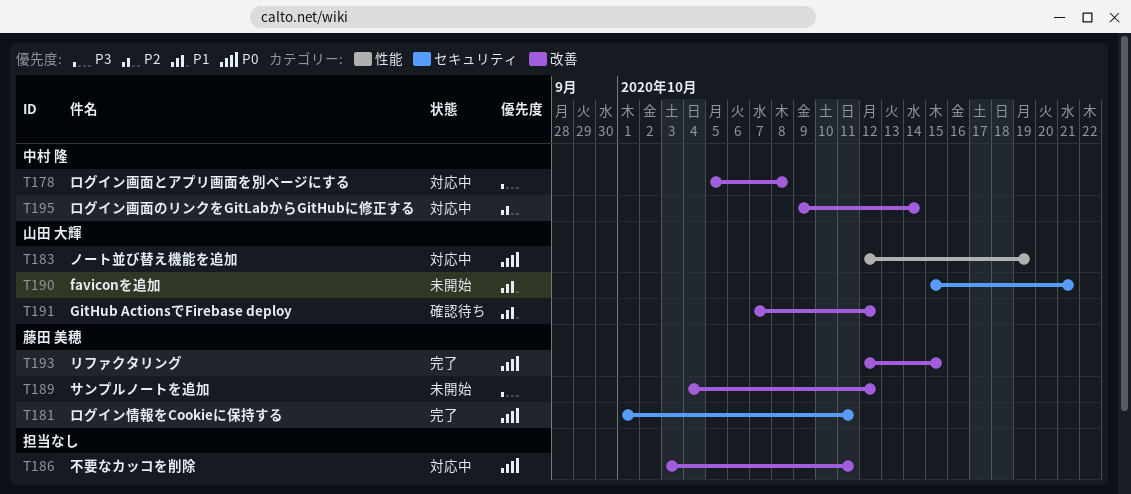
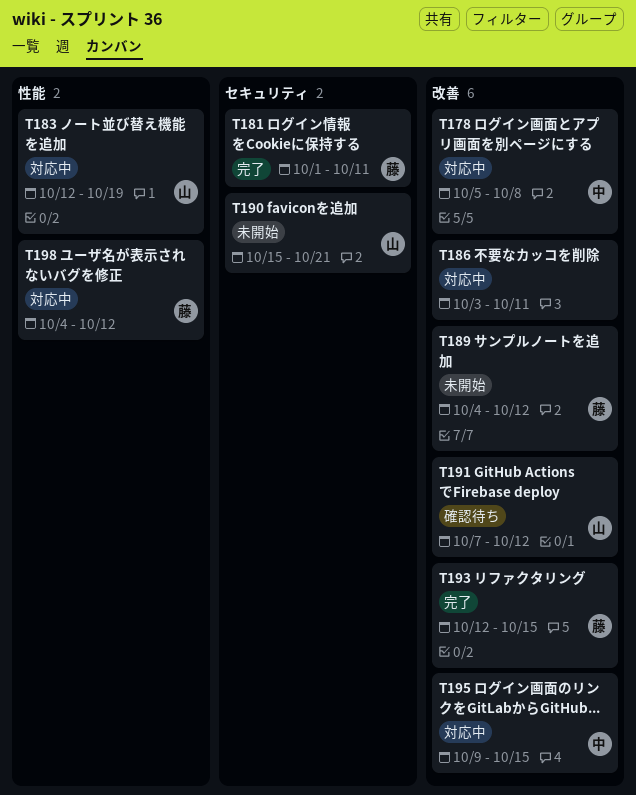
T195, due: Oct 14 -> Oct 15
T198: none -> present

